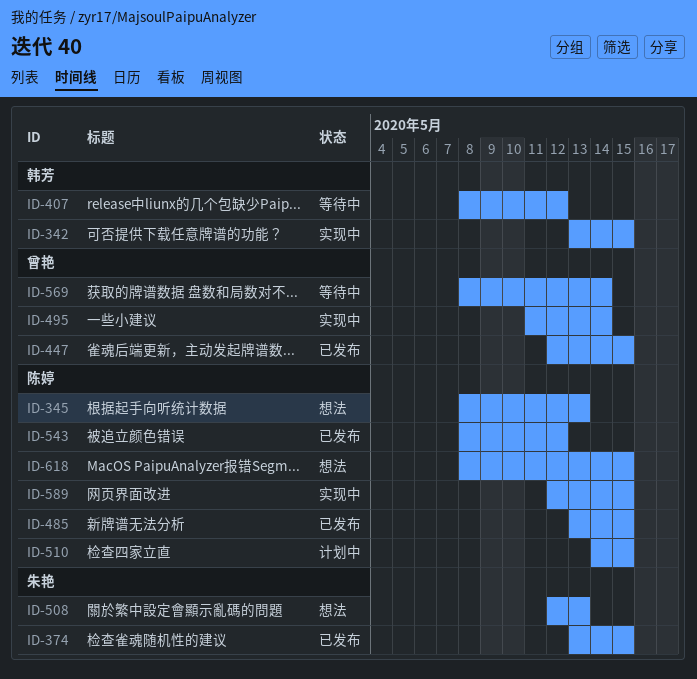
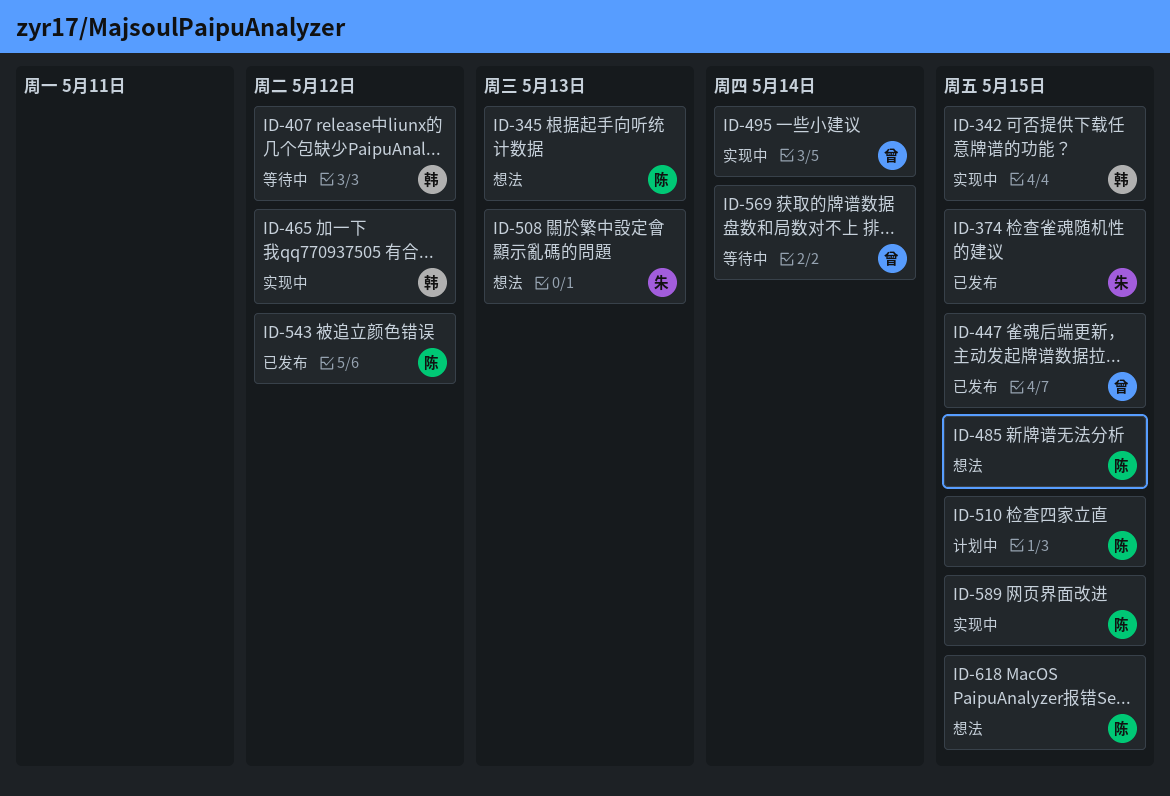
ID-465: none -> present
ID-485, status: 已发布 -> 想法

